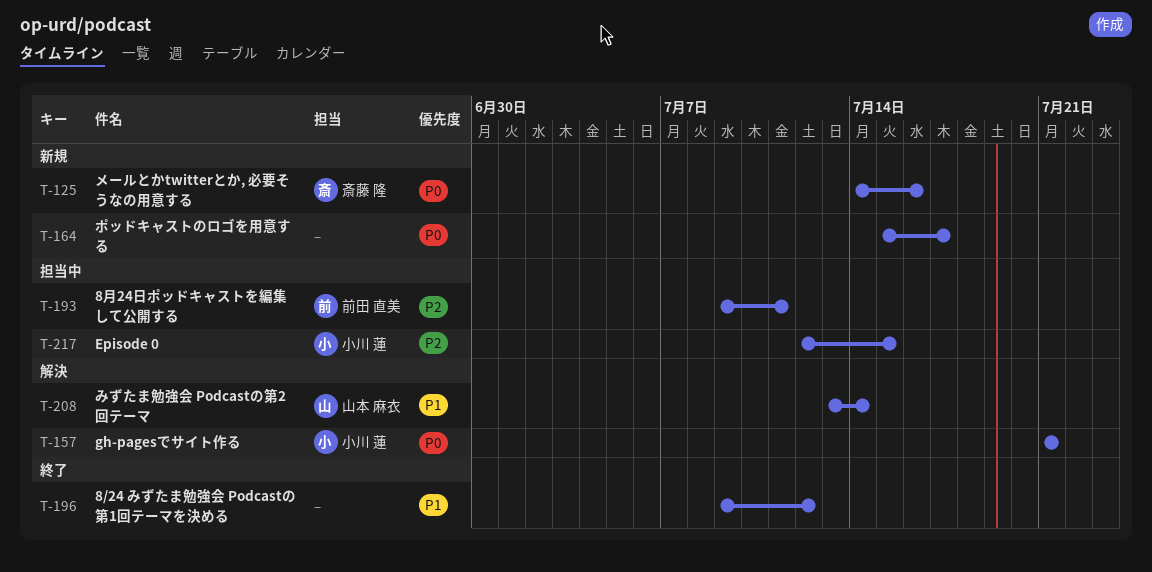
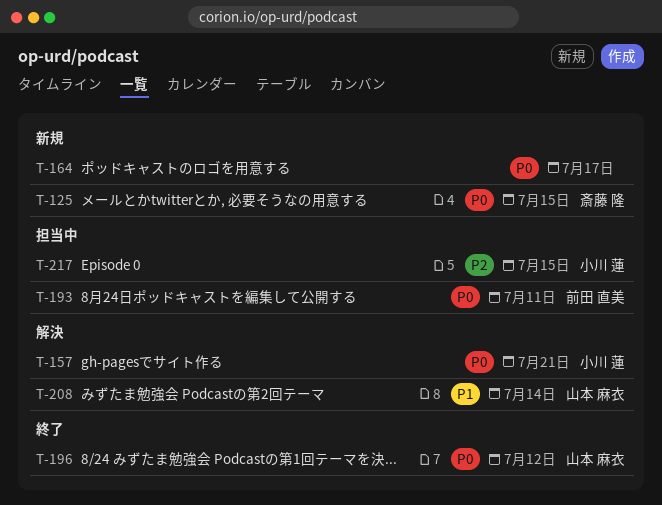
T-125, due: Jul 16 -> Jul 15
T-193, priority: P2 -> P0
T-196, owner: none -> 山本 麻衣
T-196, priority: P1 -> P0

